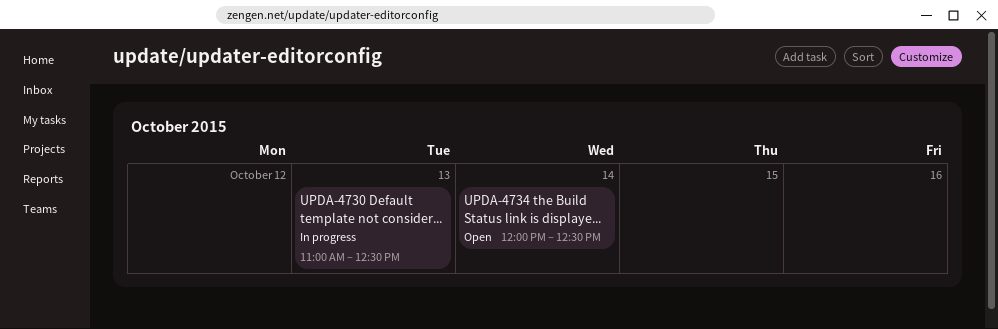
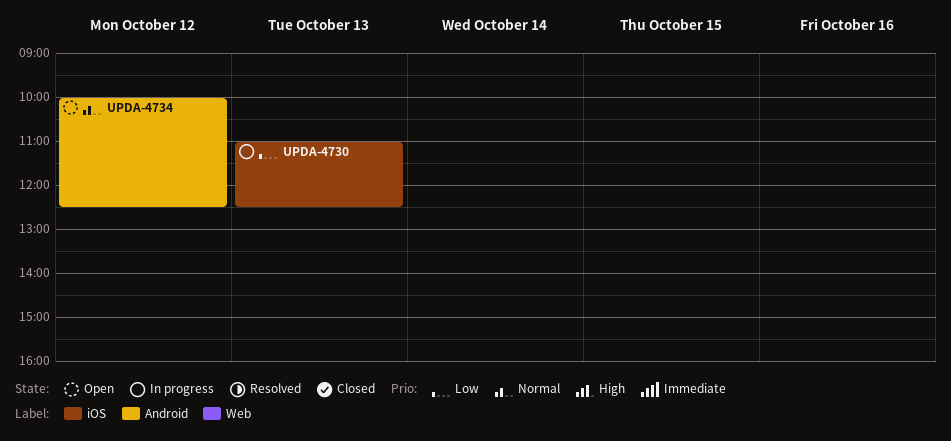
UPDA-4734, day: Oct 14 -> Oct 12
UPDA-4734, begins: 12:00 -> 10:00

